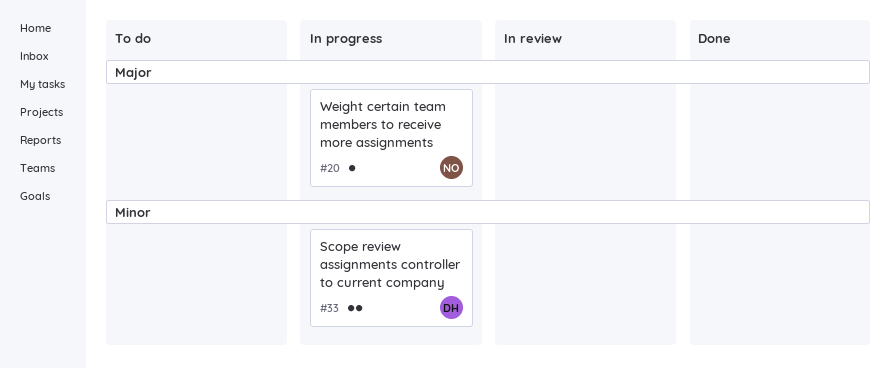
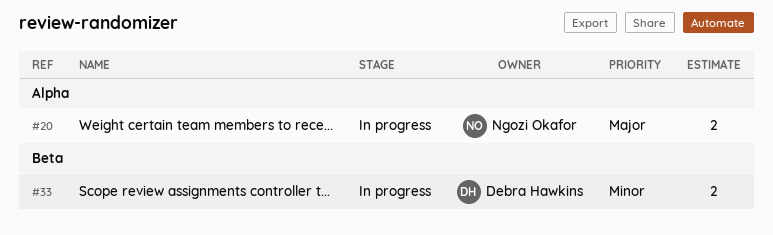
#20, estimate: 1 -> 2

